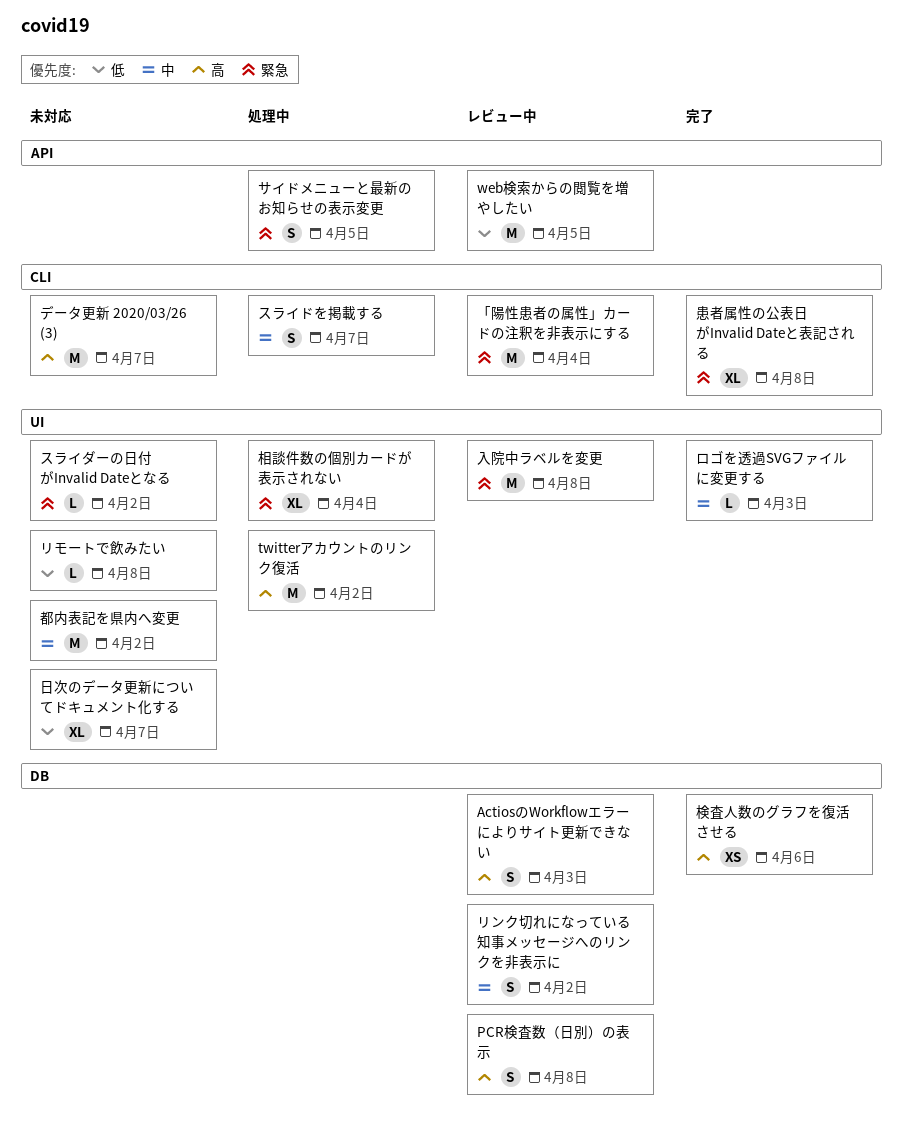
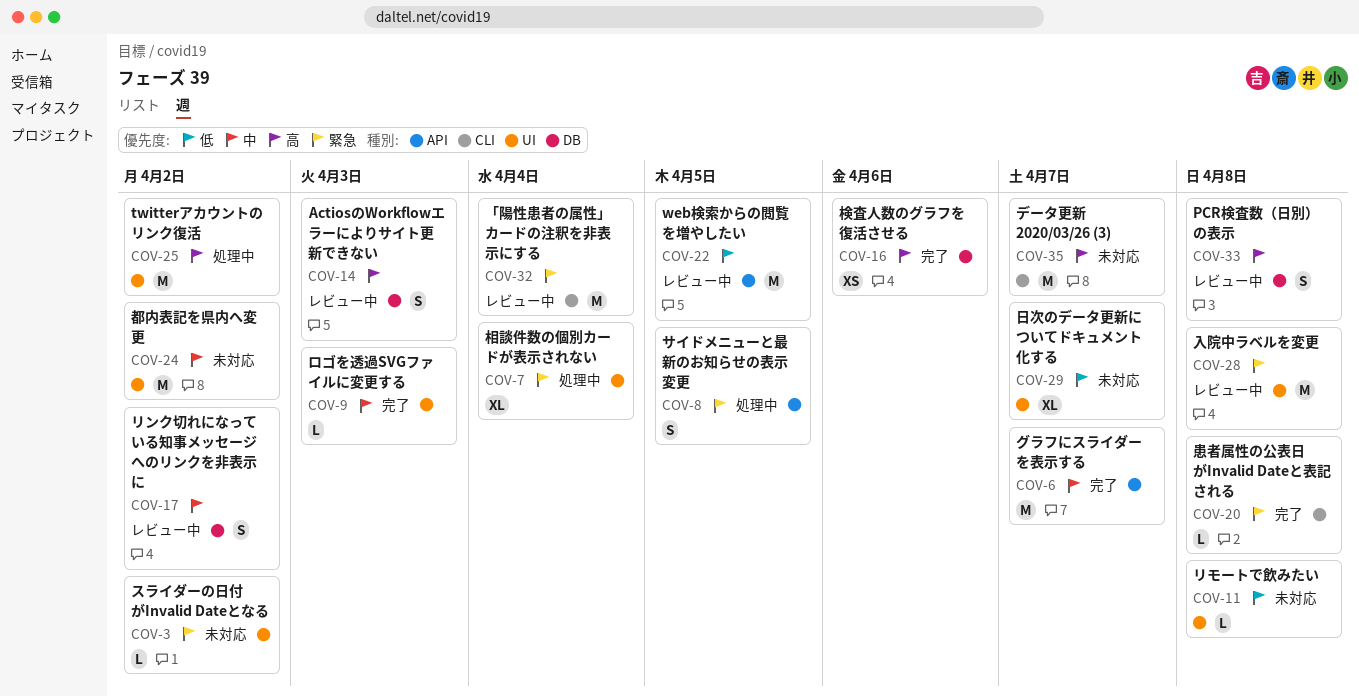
グラフにスライダーを表示する: none -> present
スライドを掲載する: present -> none
患者属性の公表日がInvalid Dateと表記される, estimate: XL -> L

